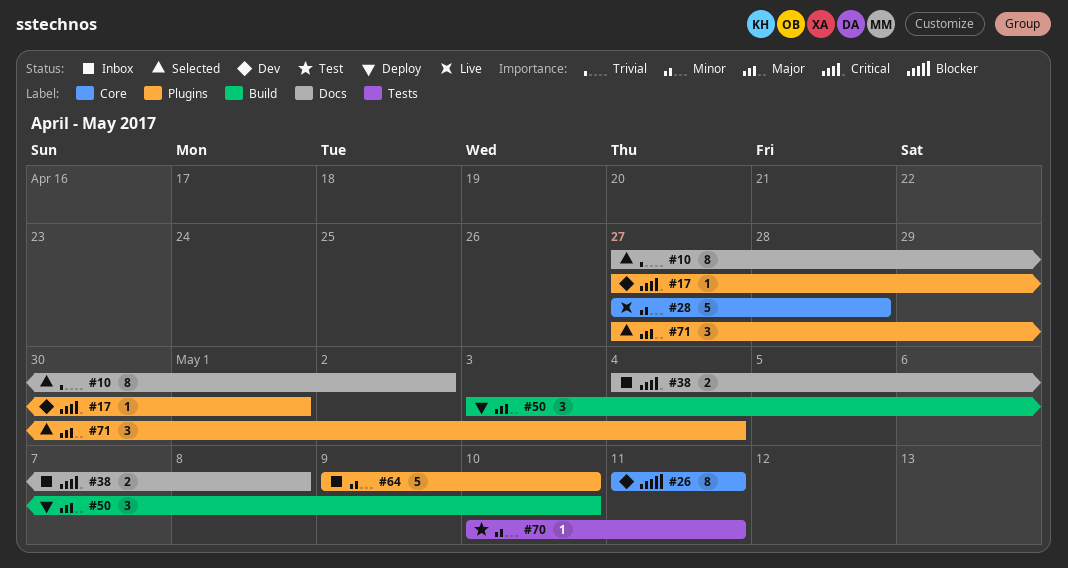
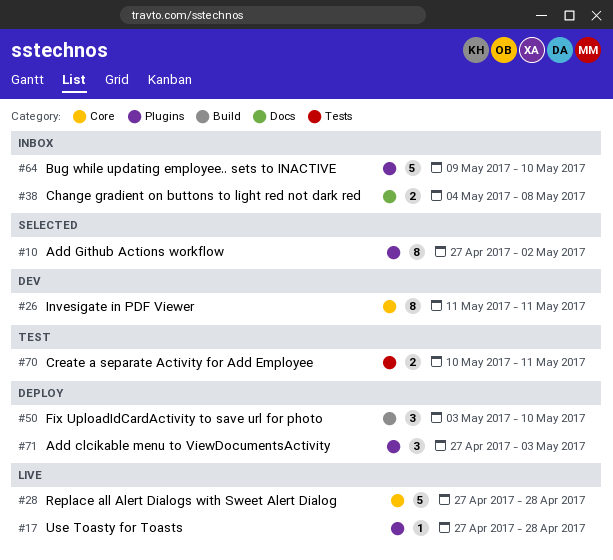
#10, label: Docs -> Plugins
#17, status: Dev -> Live
#17, due: May 1 -> Apr 28
#70, estimate: 1 -> 2
#71, status: Selected -> Deploy
#71, due: May 4 -> May 3

